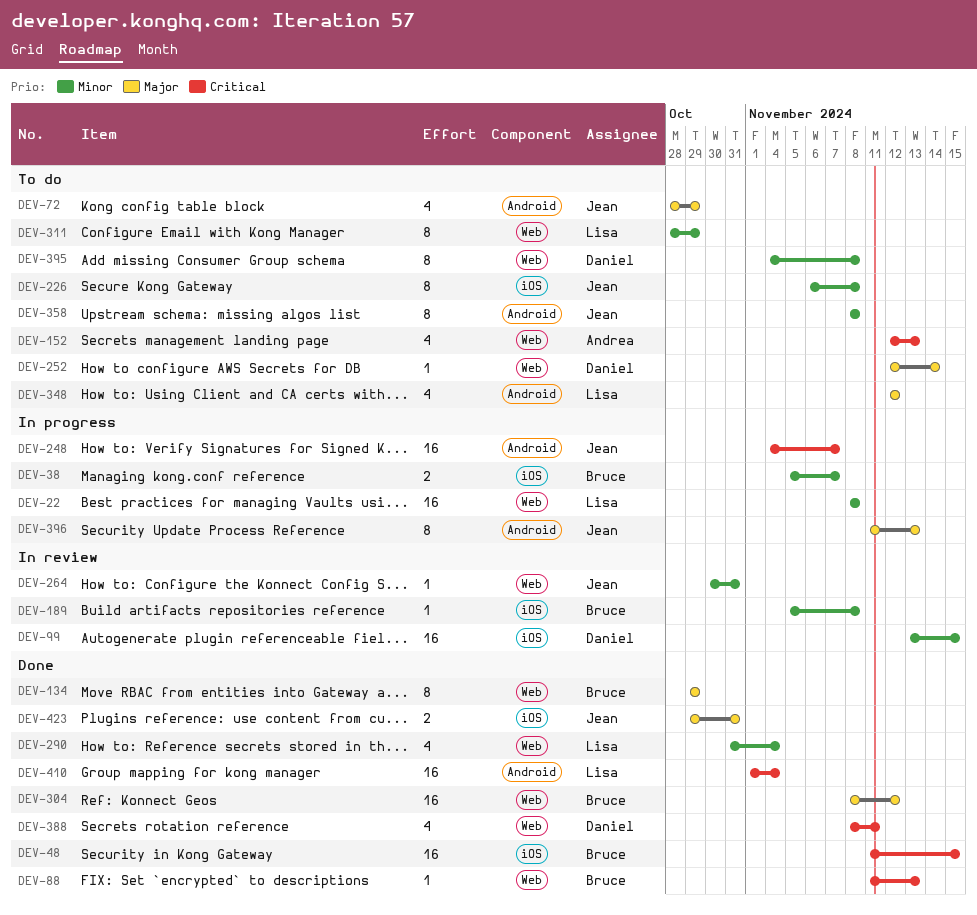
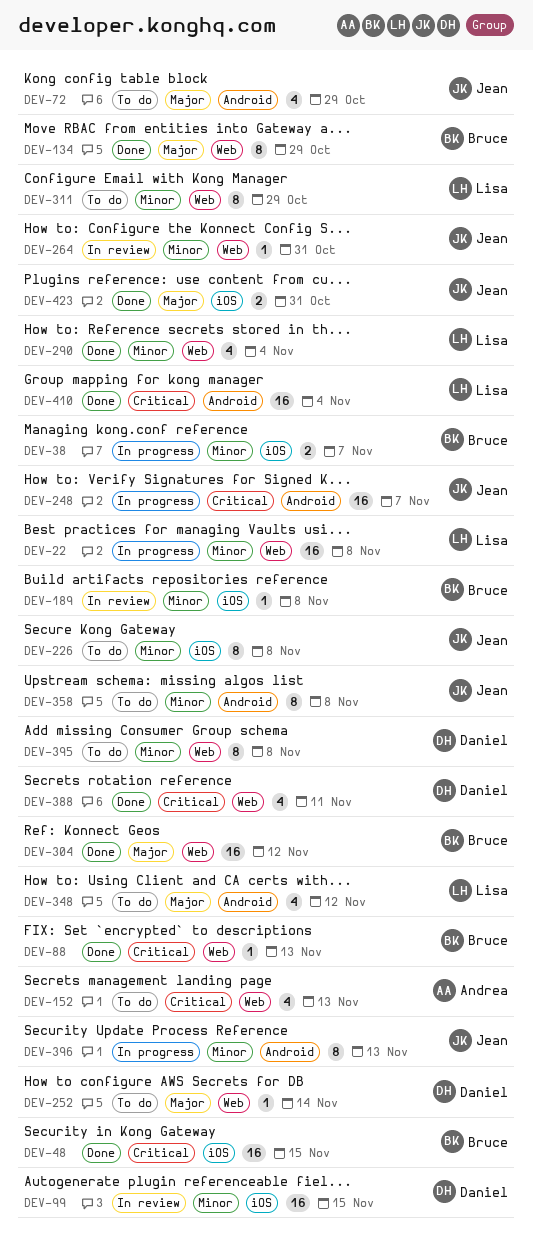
DEV-396, priority: Major -> Minor

